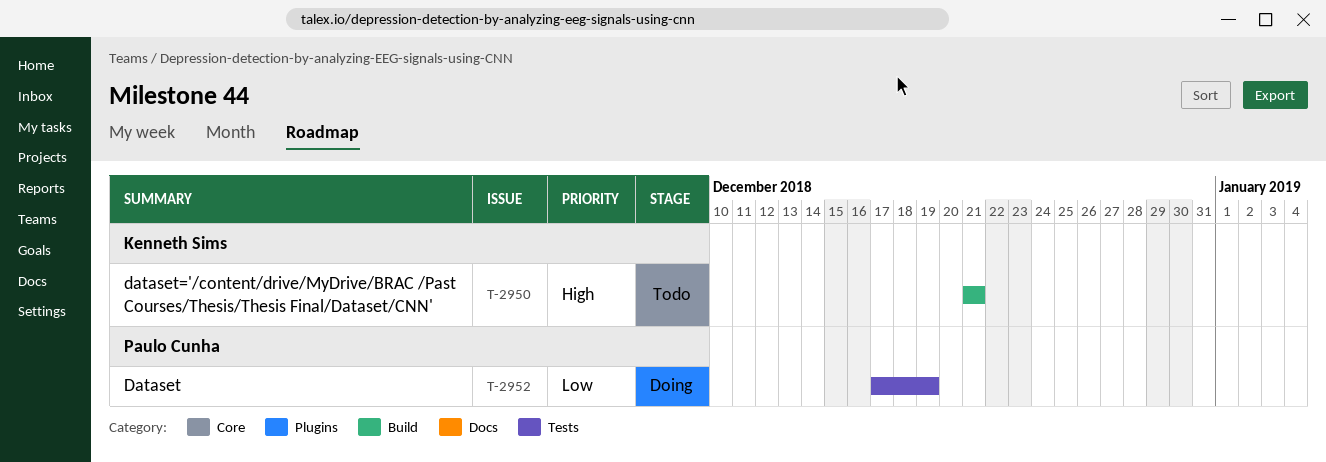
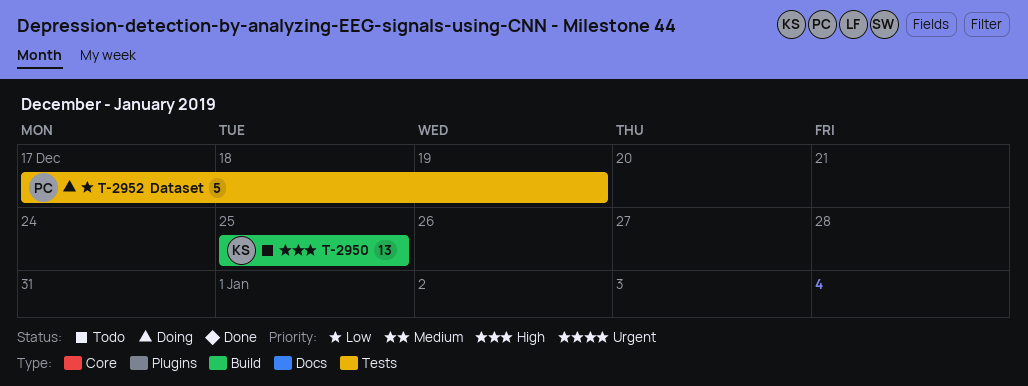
T-2950, start: Dec 21 -> Dec 25
T-2950, due: Dec 21 -> Dec 25

